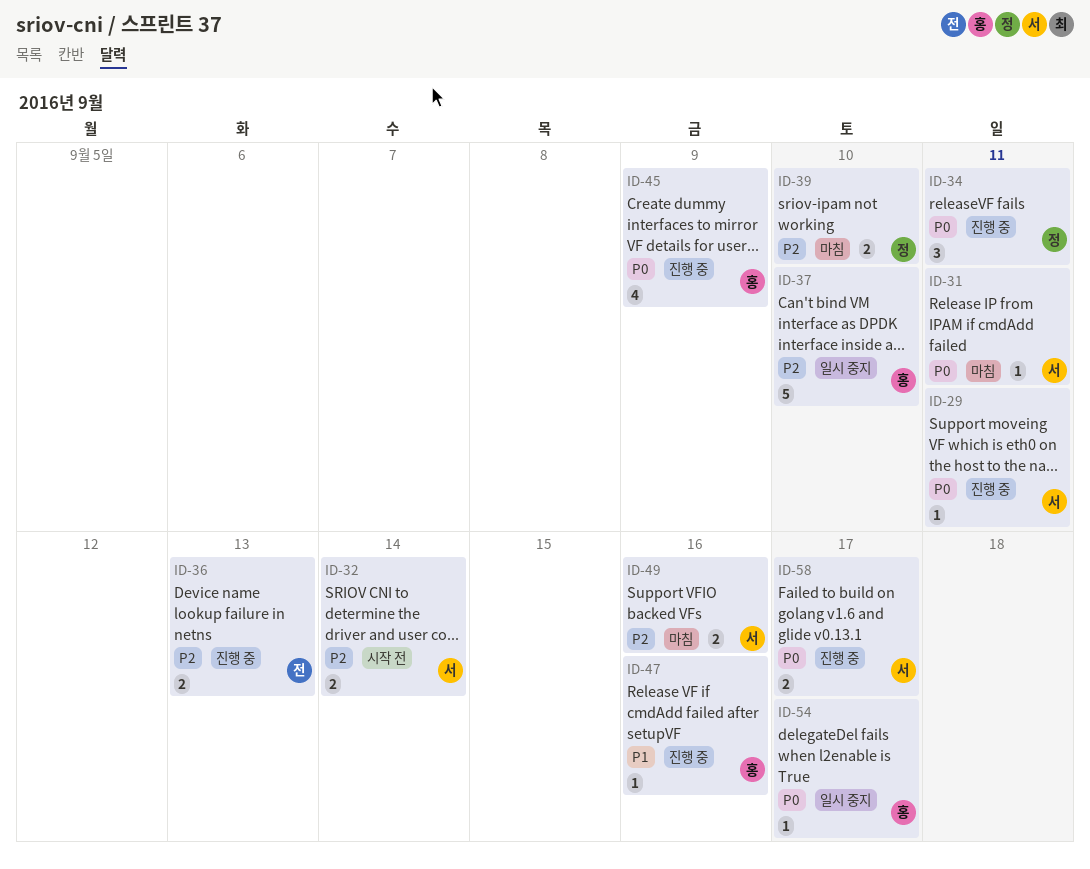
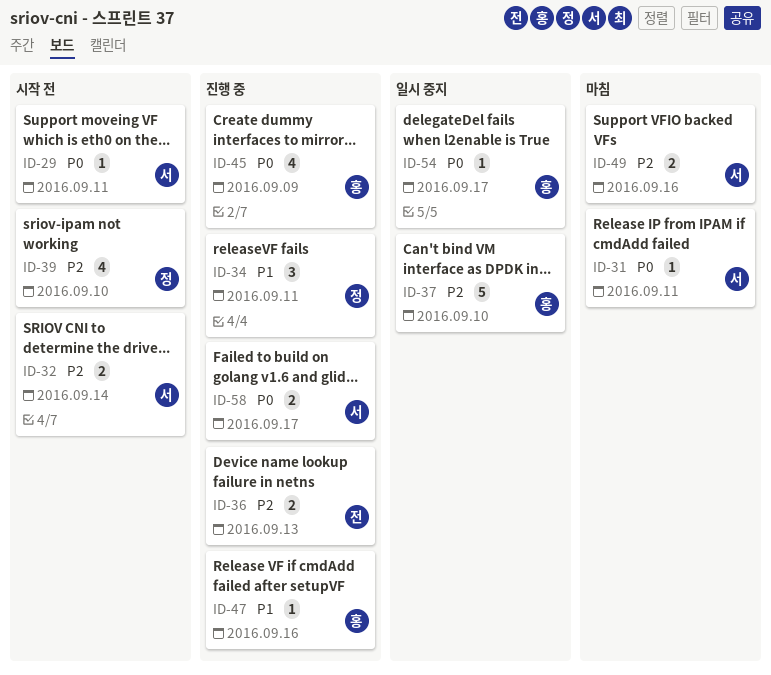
ID-29, status: 진행 중 -> 시작 전
ID-34, priority: P0 -> P1
ID-39, status: 마침 -> 시작 전
ID-39, estimate: 2 -> 4

